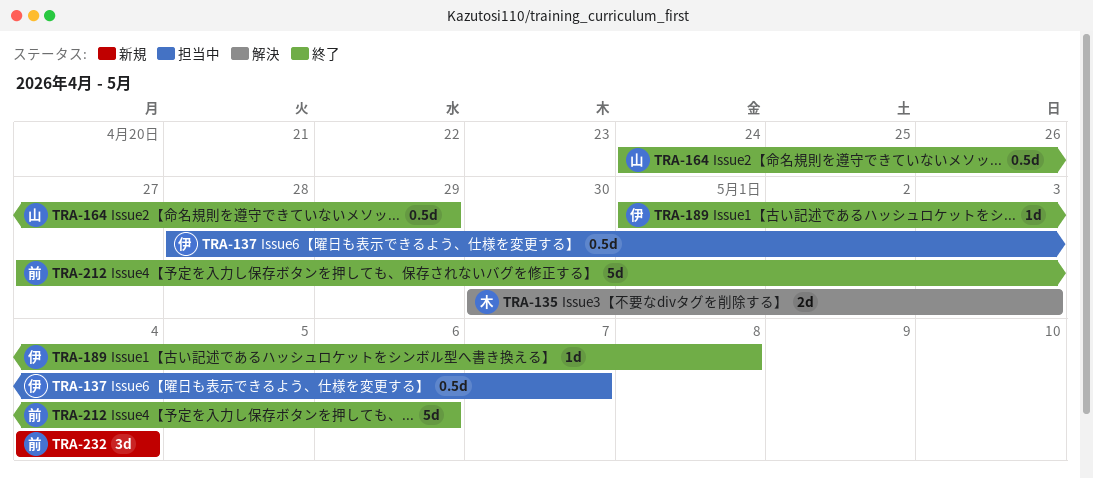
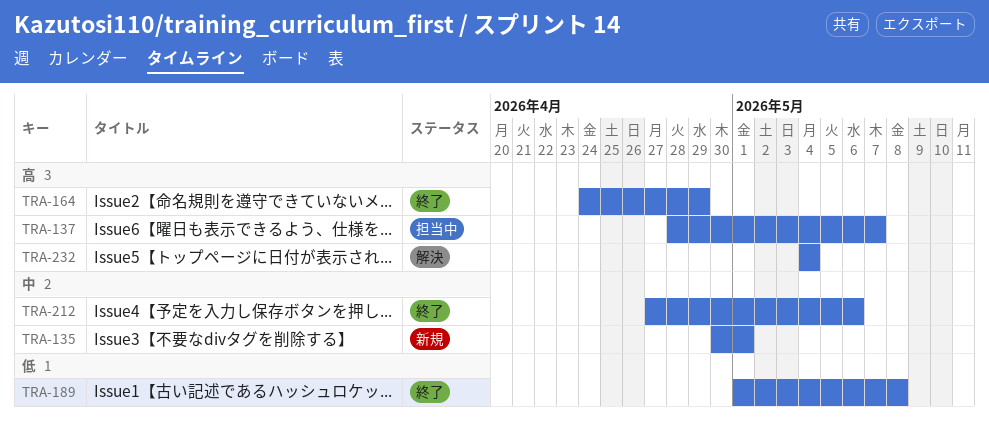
TRA-135, status: 解決 -> 新規
TRA-135, due: May 3 -> May 1
TRA-232, status: 新規 -> 解決

